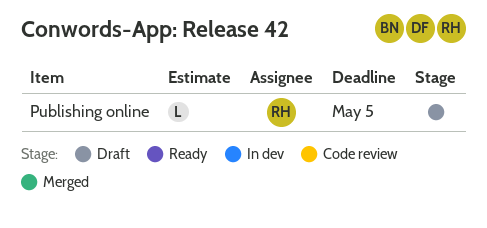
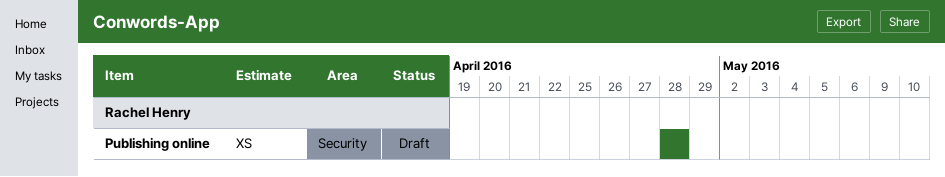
Publishing online, estimate: L -> XS
Publishing online, due: May 5 -> Apr 28

